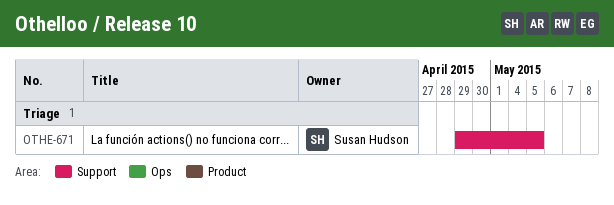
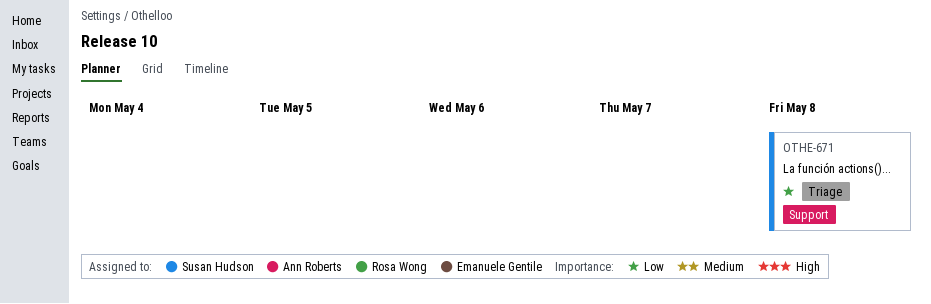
OTHE-671, due: May 5 -> May 8

